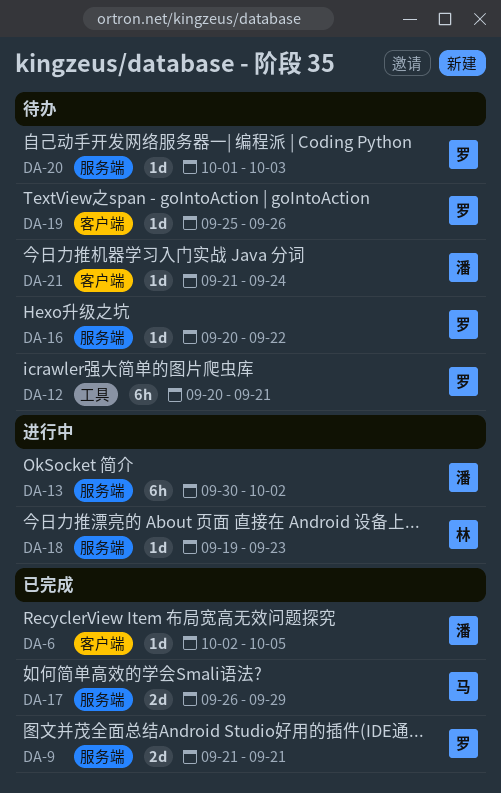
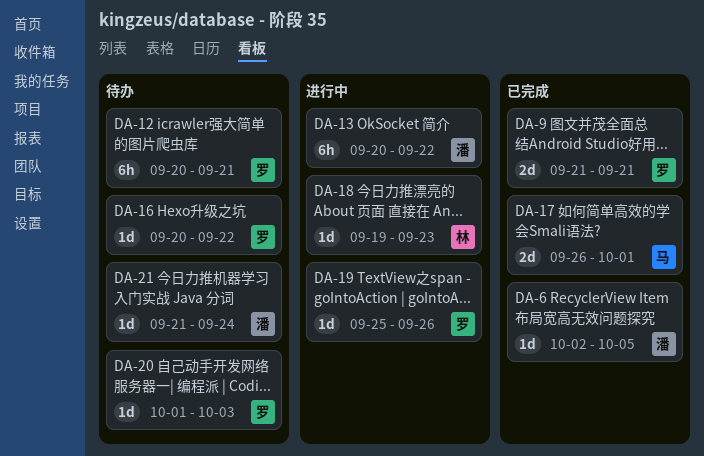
DA-13, start: Sep 30 -> Sep 20
DA-13, due: Oct 2 -> Sep 22
DA-17, due: Sep 29 -> Oct 1
DA-19, status: 待办 -> 进行中

